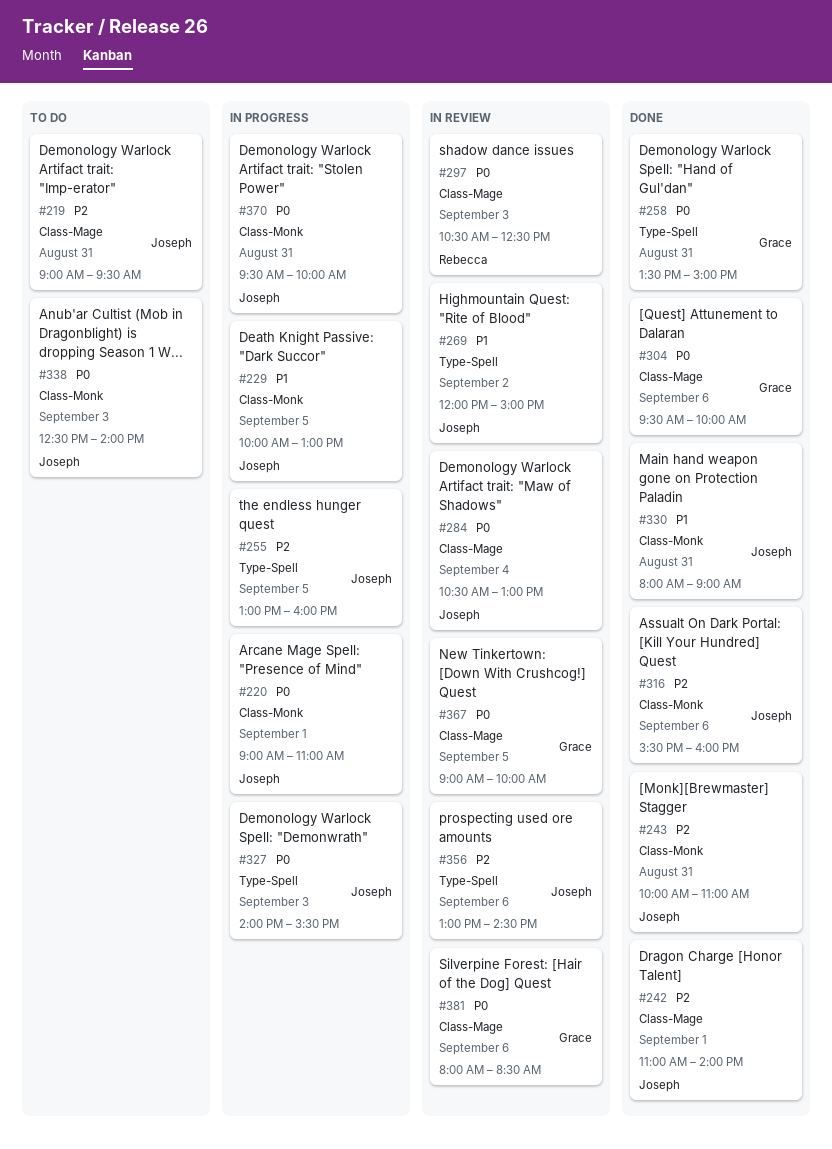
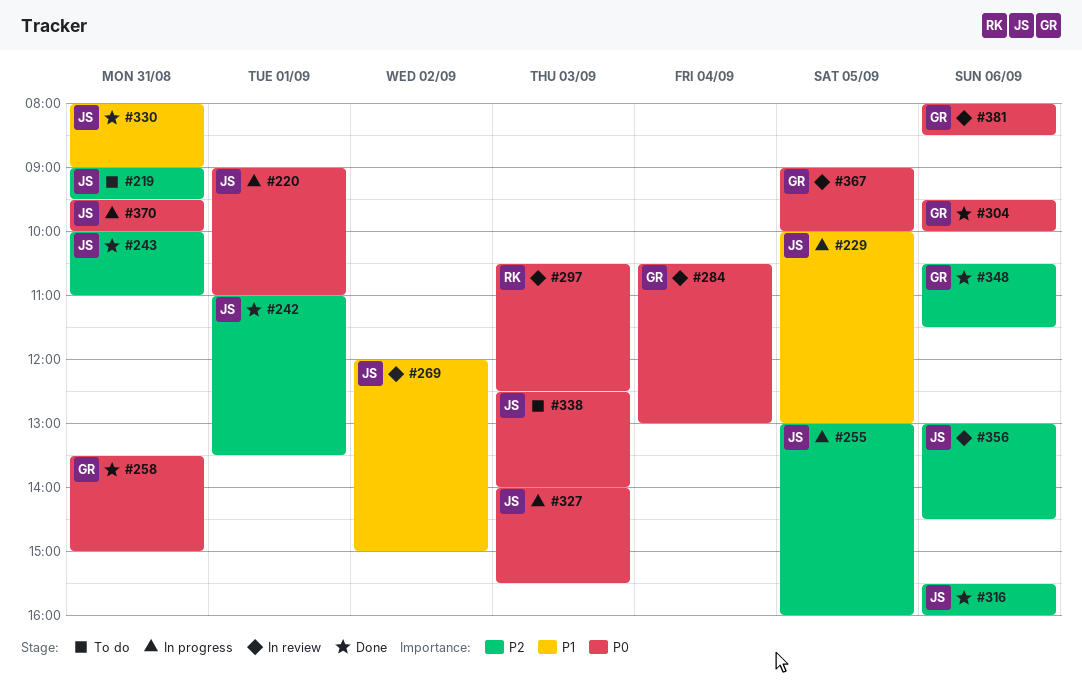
#242, ends: 14:00 -> 13:30
#284, owner: Joseph -> Grace
#348: none -> present

